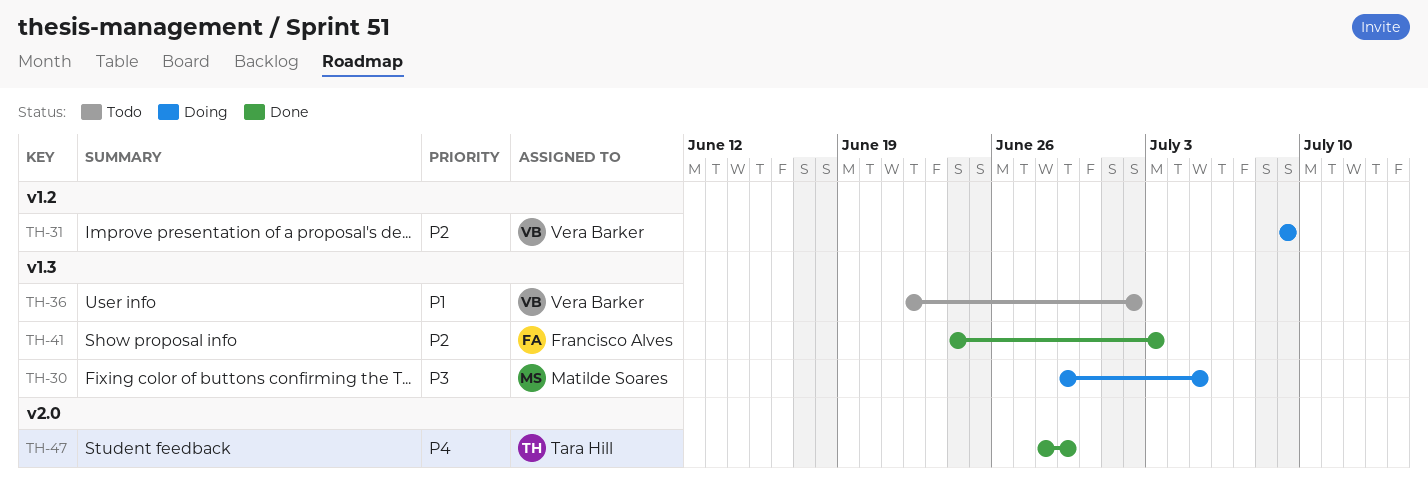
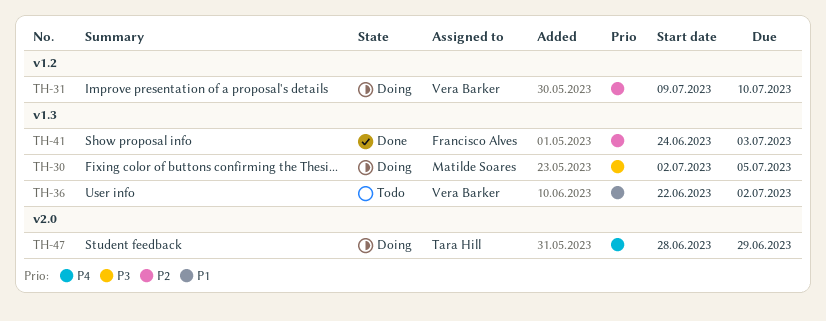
TH-30, start: Jun 29 -> Jul 2
TH-31, due: Jul 9 -> Jul 10
TH-47, status: Done -> Doing

